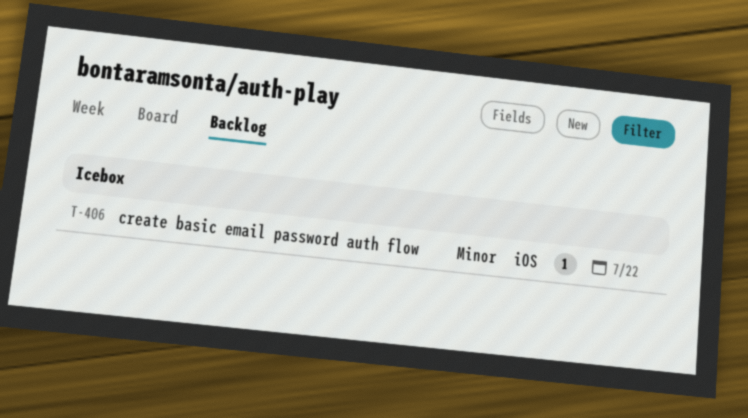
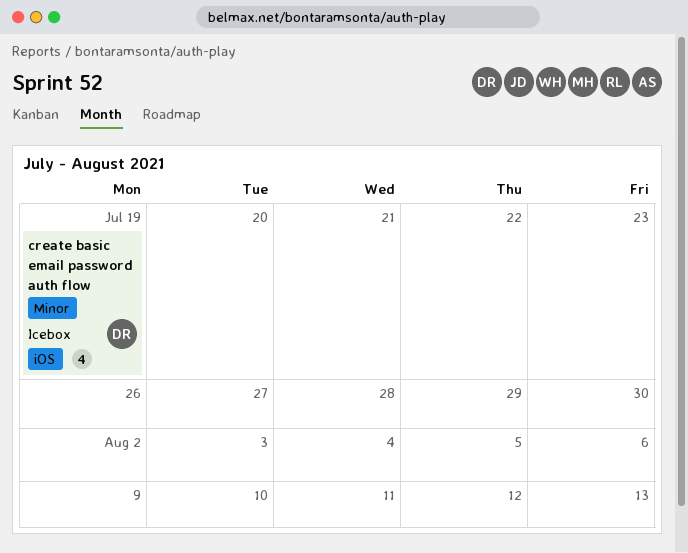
create basic email password auth flow, estimate: 1 -> 4
create basic email password auth flow, due: Jul 22 -> Jul 19

